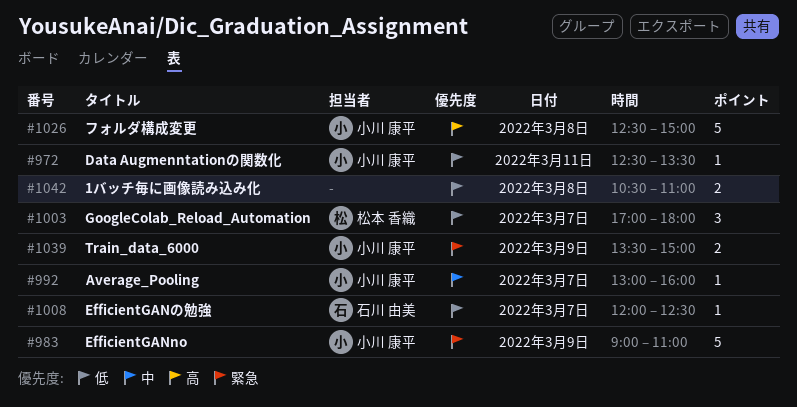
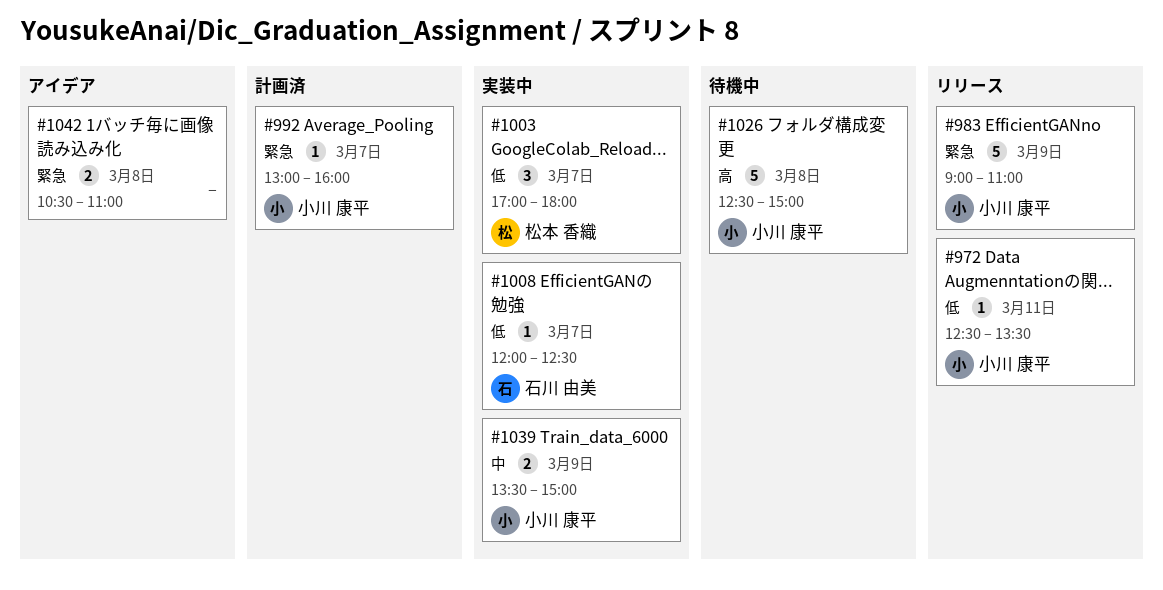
#992, priority: 中 -> 緊急
#1039, priority: 緊急 -> 中
#1042, priority: 低 -> 緊急

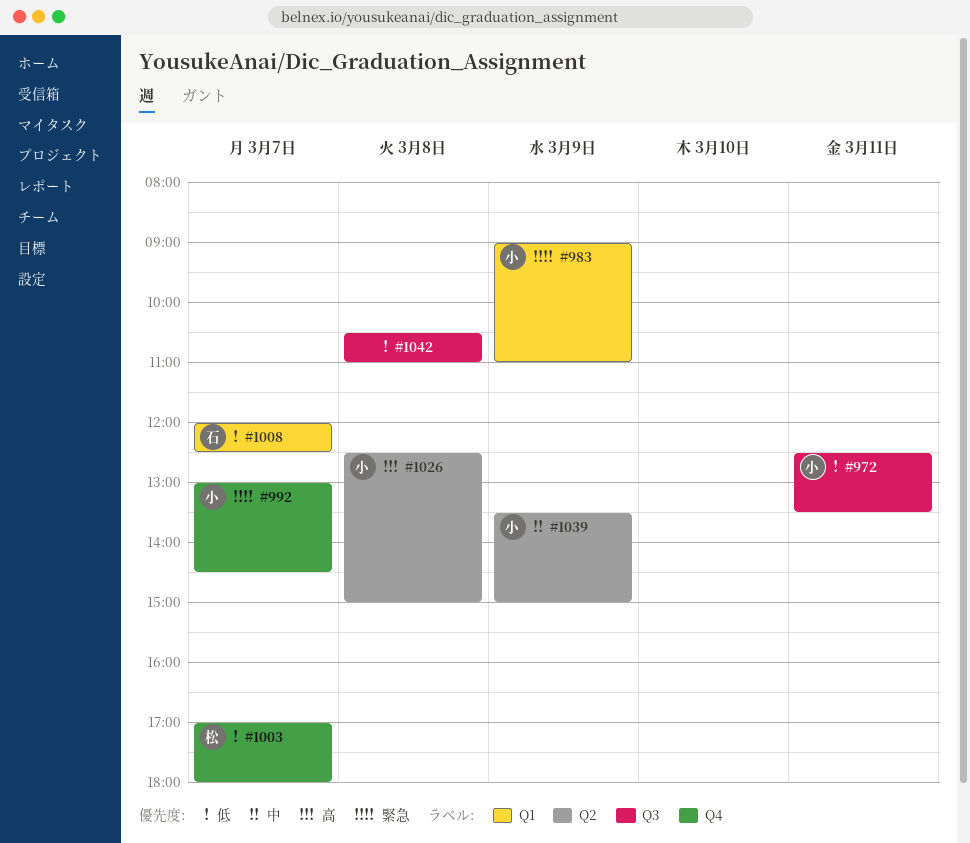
#992, ends: 16:00 -> 14:30
#1042, priority: 緊急 -> 低

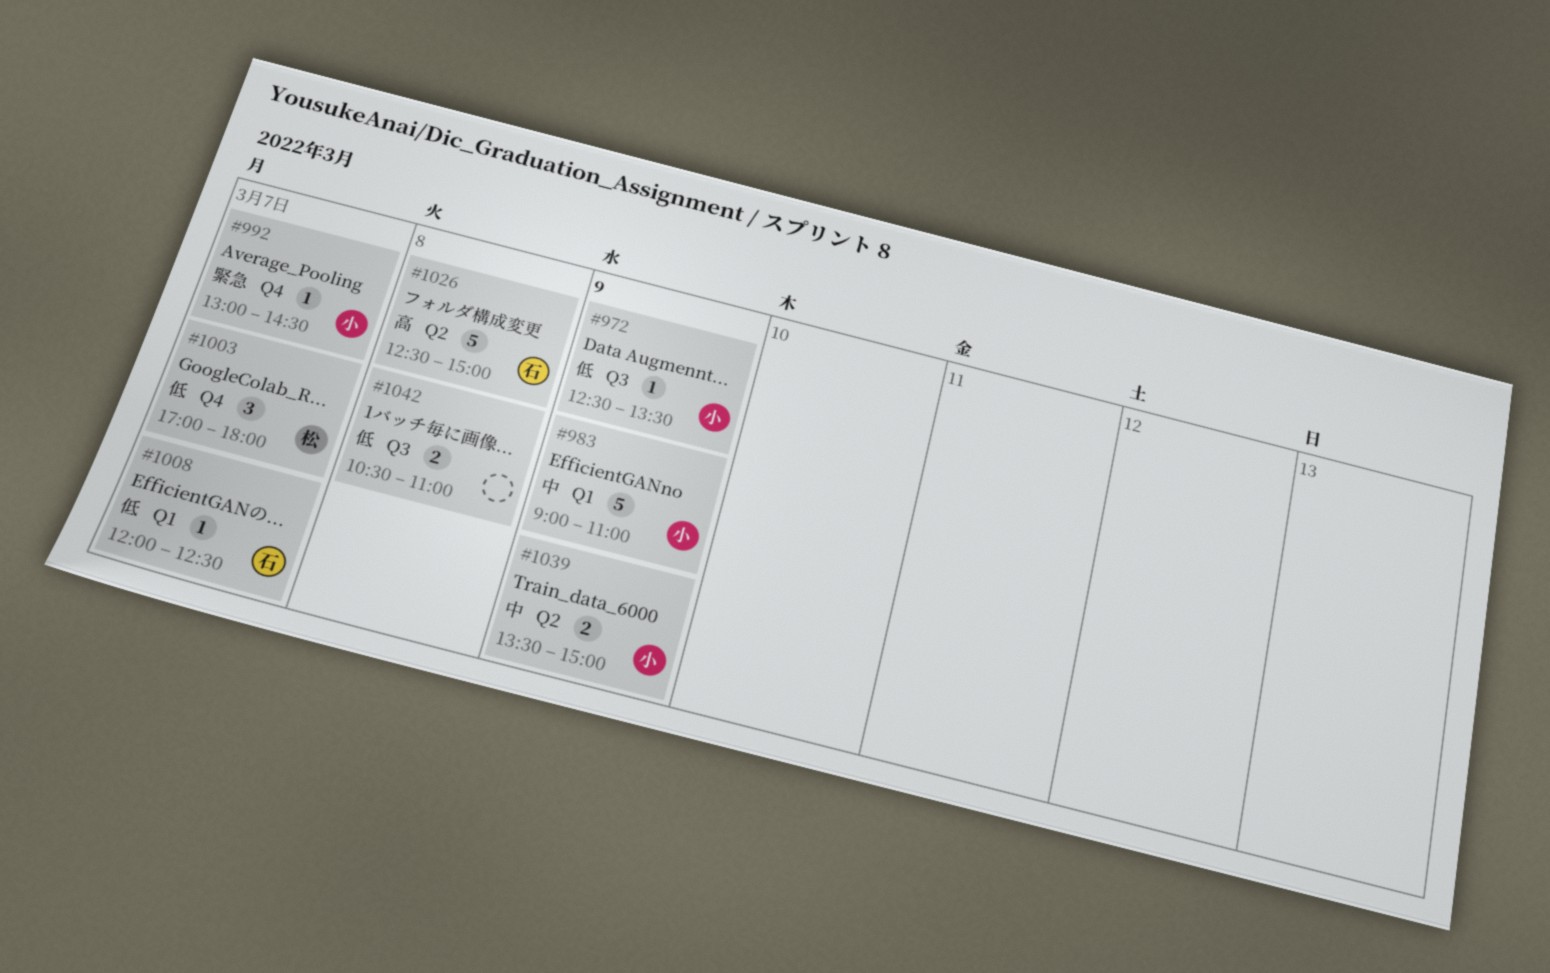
#972, day: Mar 11 -> Mar 9
#983, priority: 緊急 -> 中
#1026, owner: 小 -> 石

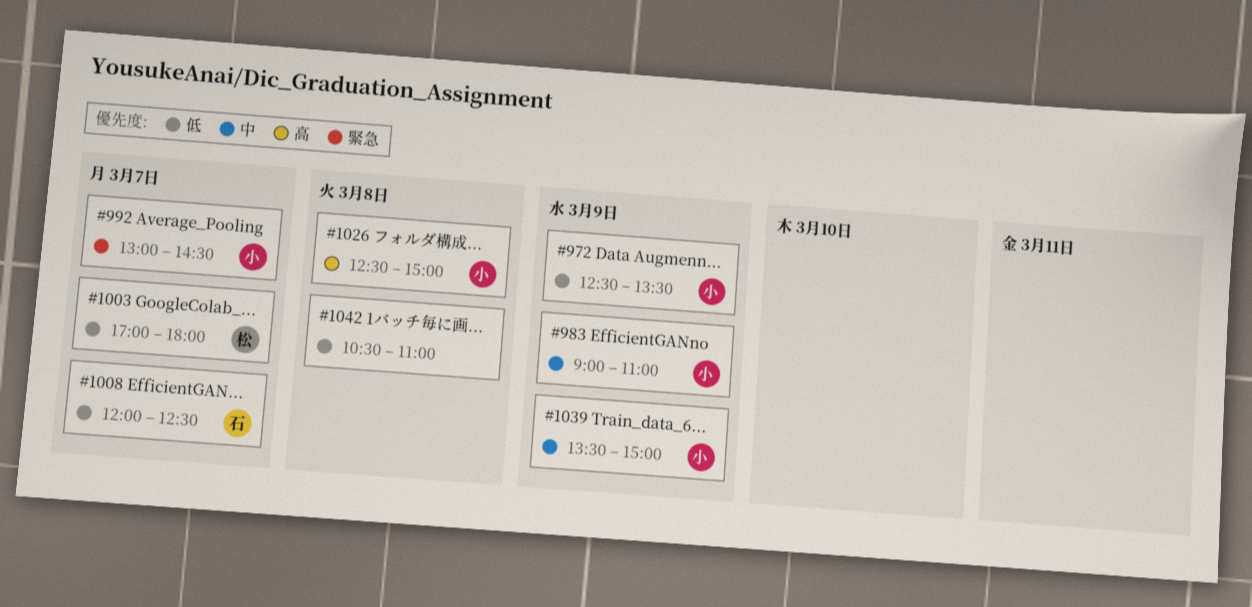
#1026, owner: 石 -> 小

